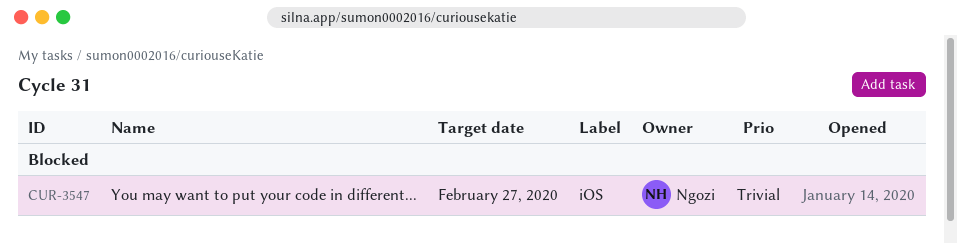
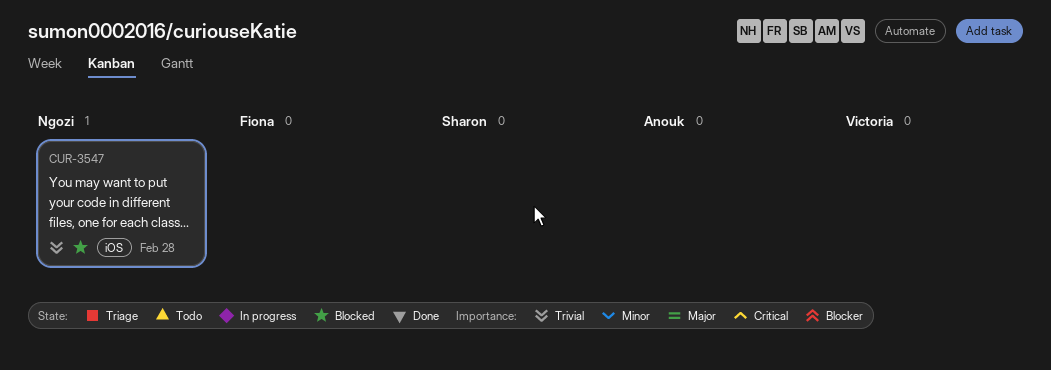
CUR-3547, due: Feb 27 -> Feb 28

